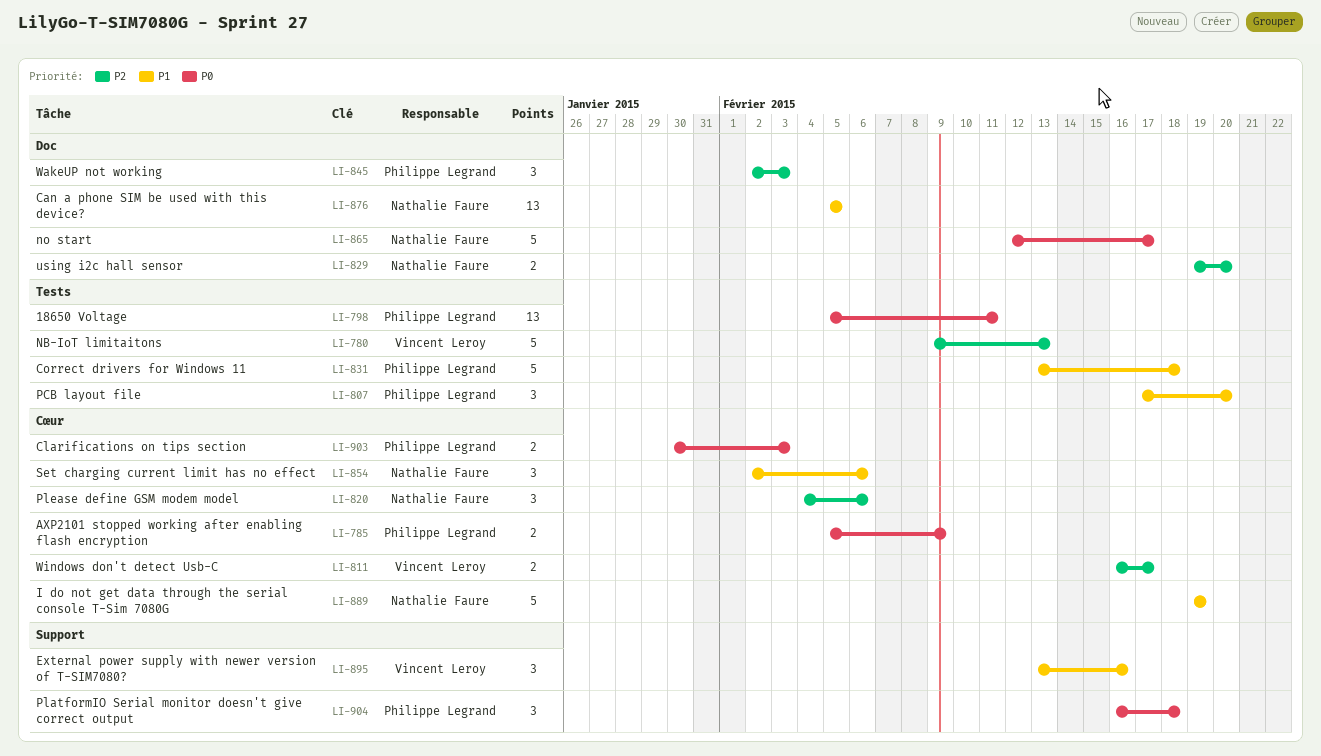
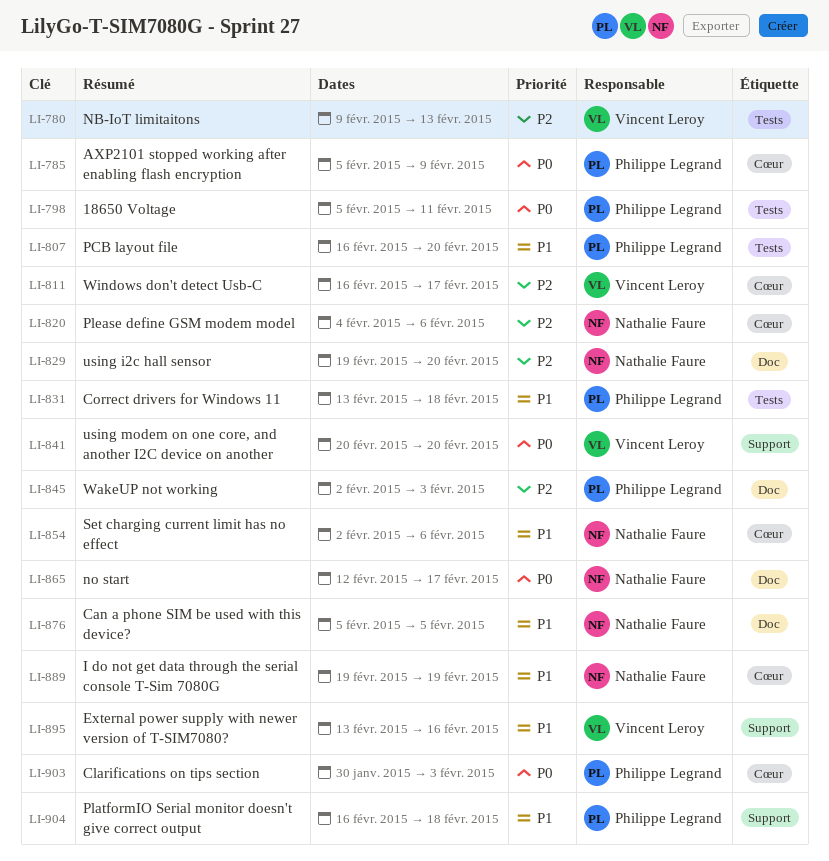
LI-807, start: Feb 17 -> Feb 16
LI-841: none -> present
LI-904, priority: P0 -> P1

